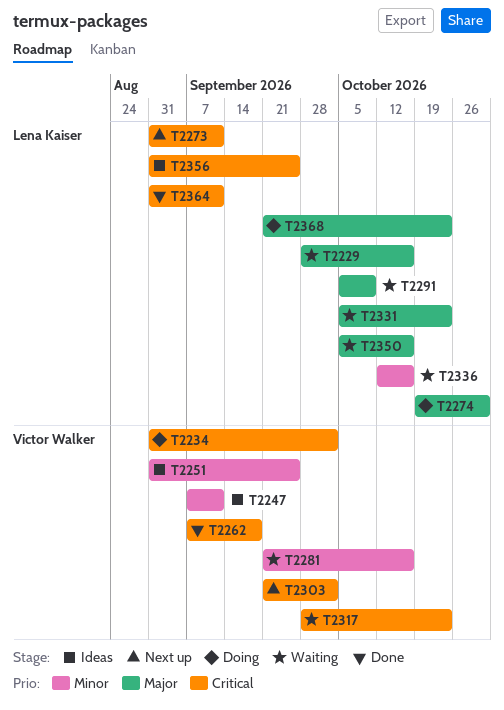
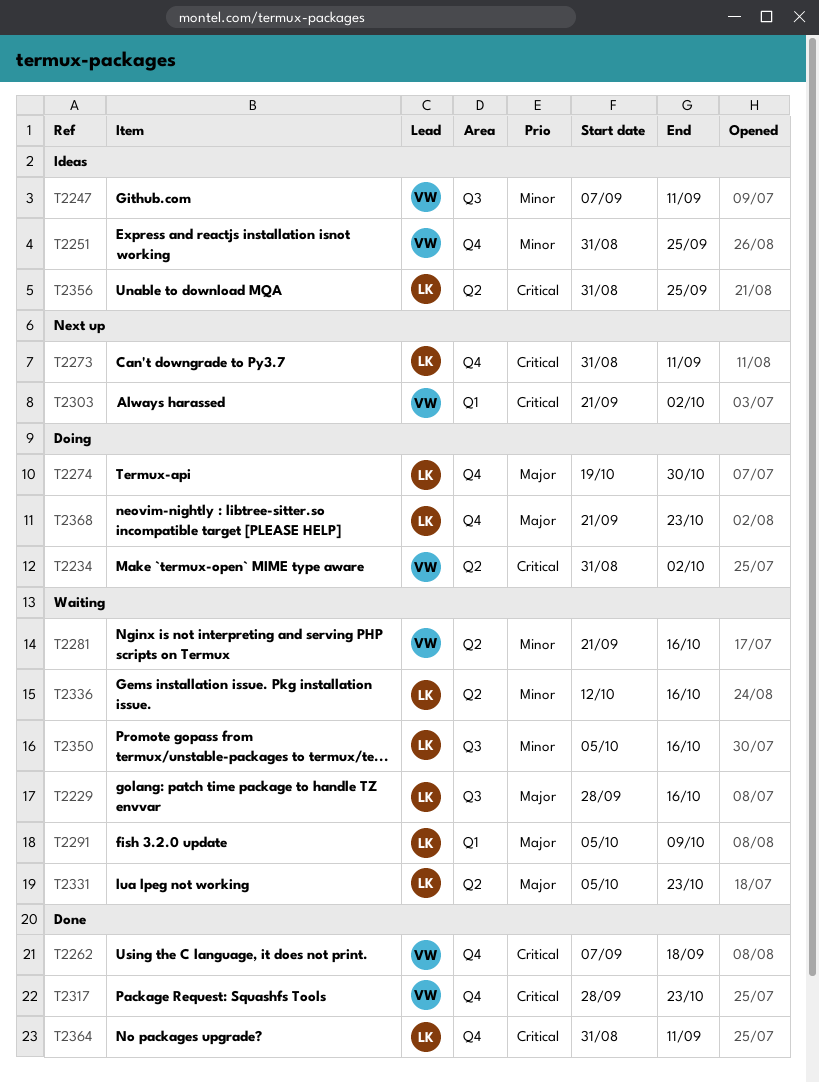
T2317, status: Waiting -> Done
T2350, priority: Major -> Minor

